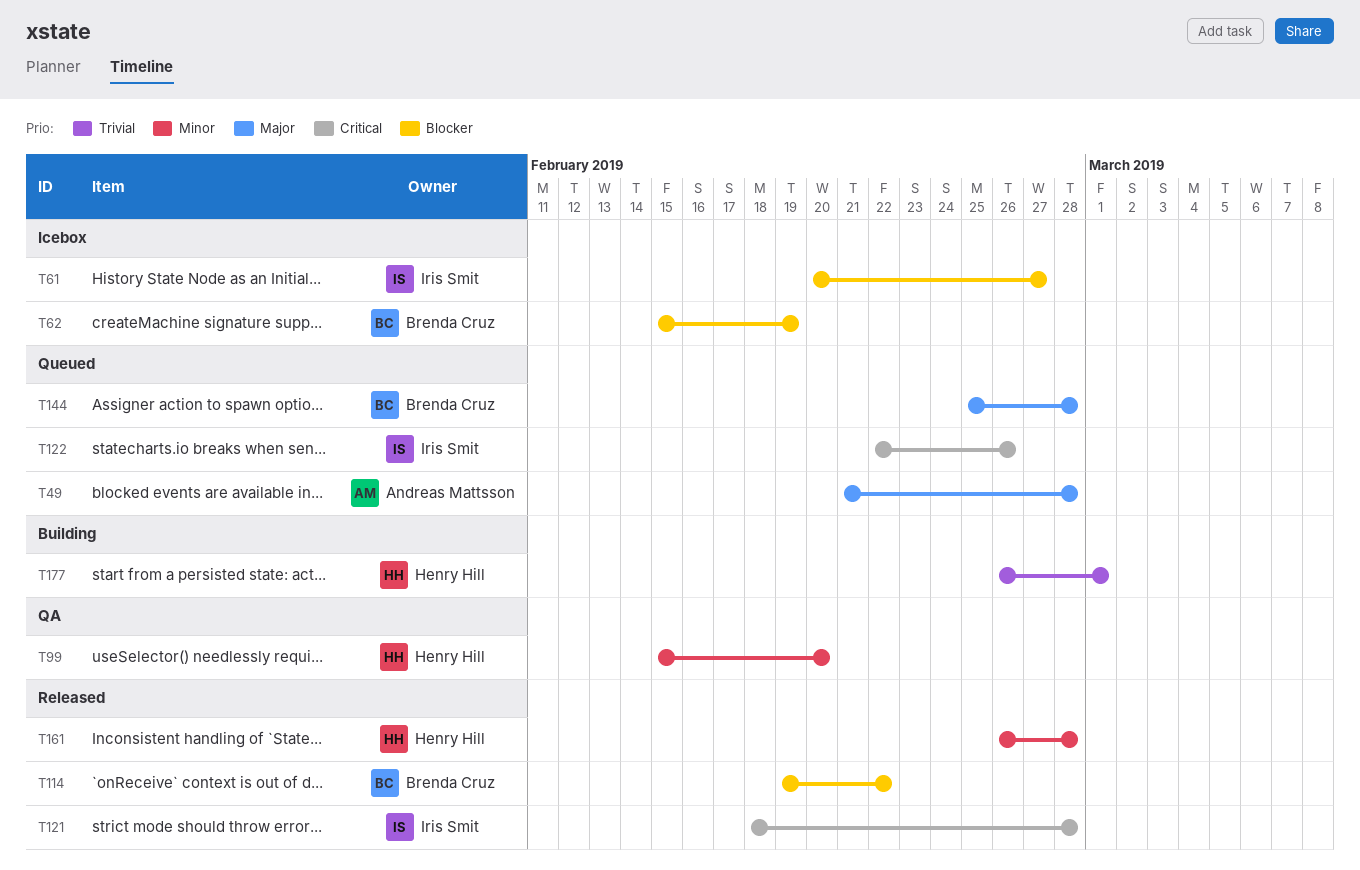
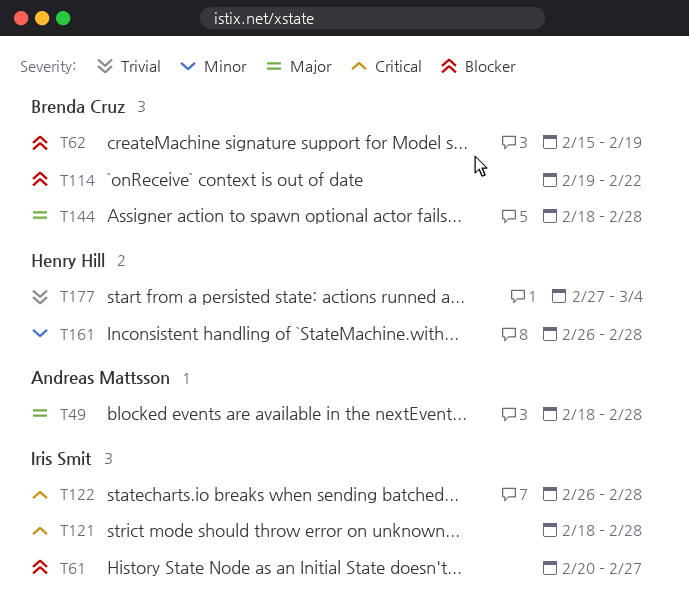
T49, start: Feb 21 -> Feb 18
T99: present -> none
T122, start: Feb 22 -> Feb 26
T122, due: Feb 26 -> Feb 28
T144, start: Feb 25 -> Feb 18
T177, start: Feb 26 -> Feb 27
T177, due: Mar 1 -> Mar 4

